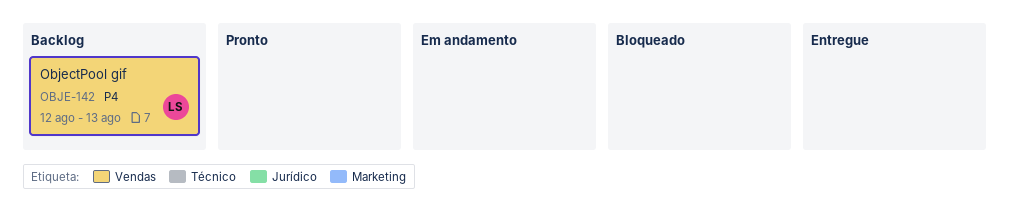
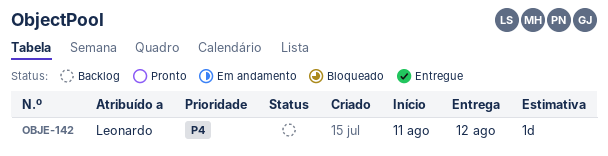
OBJE-142, start: Aug 12 -> Aug 11
OBJE-142, due: Aug 13 -> Aug 12

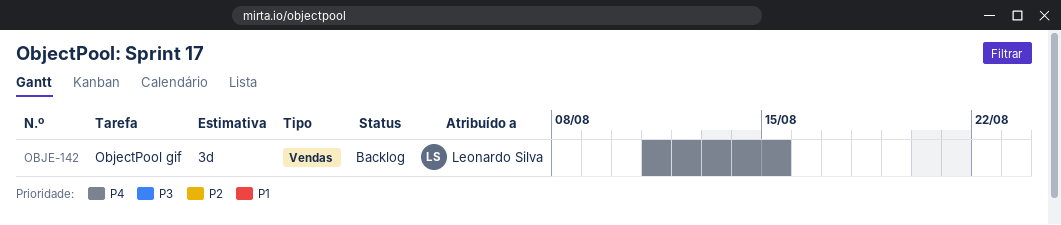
OBJE-142, estimate: 1d -> 3d
OBJE-142, due: Aug 12 -> Aug 15

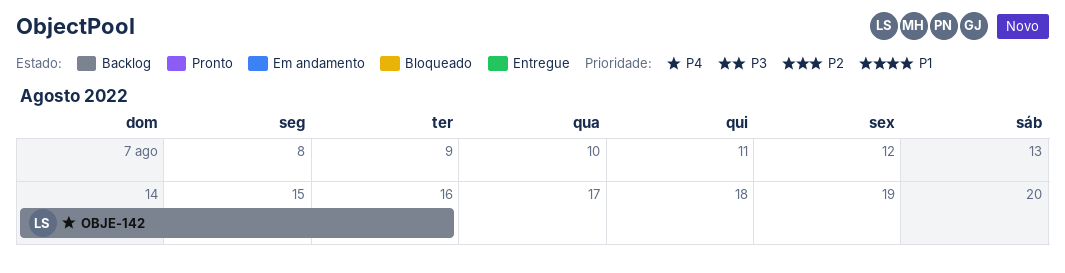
OBJE-142, start: Aug 11 -> Aug 14
OBJE-142, due: Aug 15 -> Aug 16

